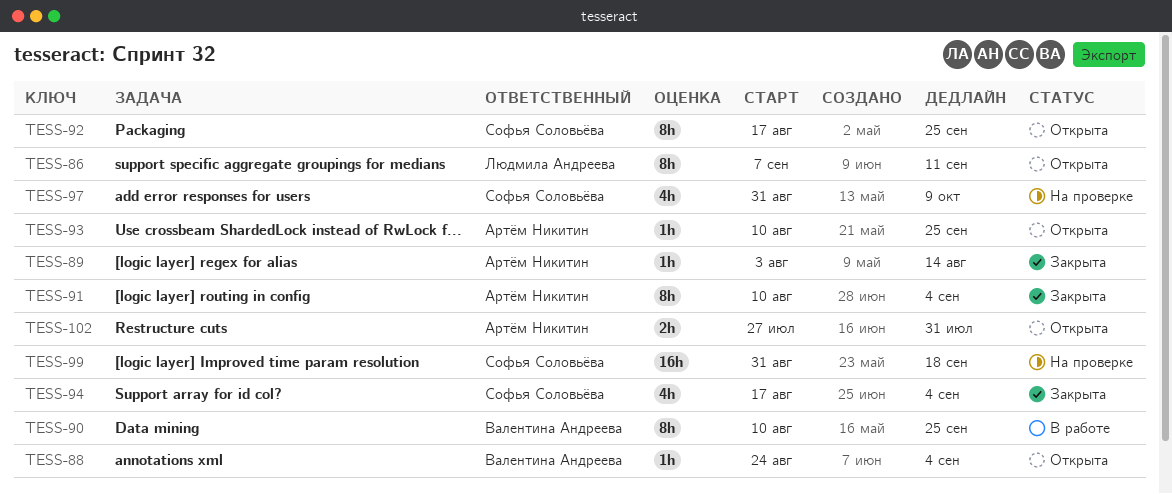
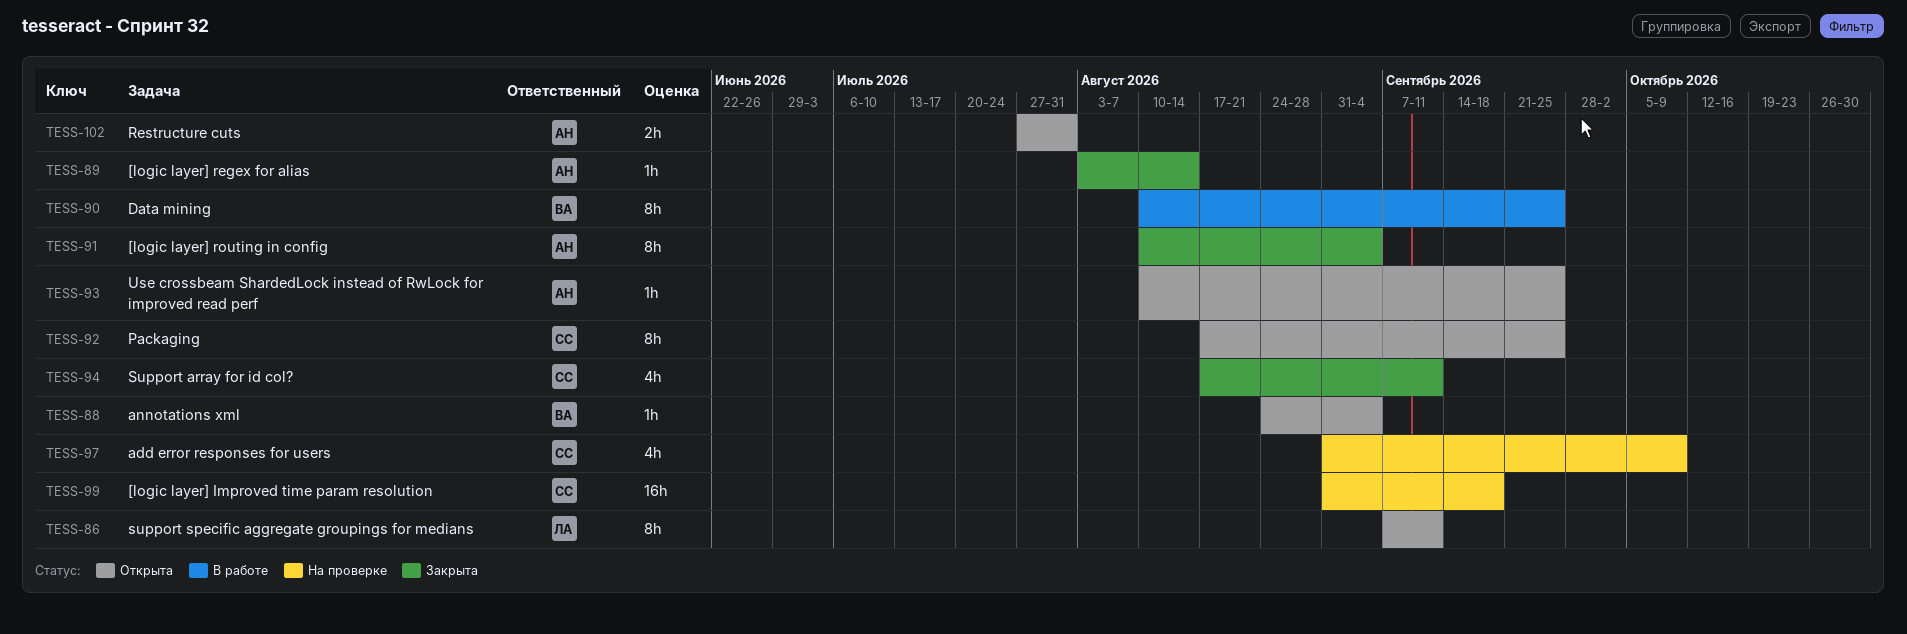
TESS-94, due: Sep 4 -> Sep 11

